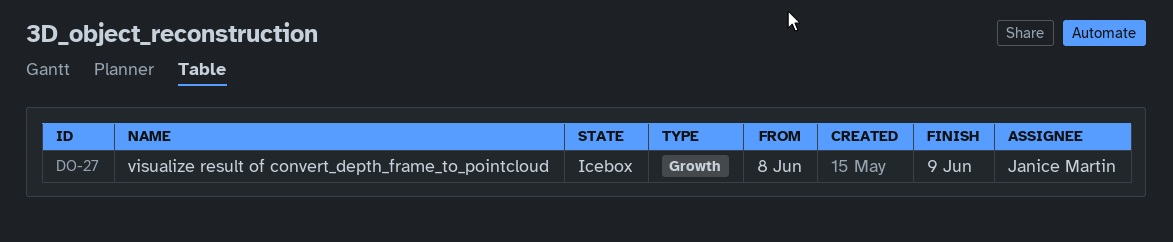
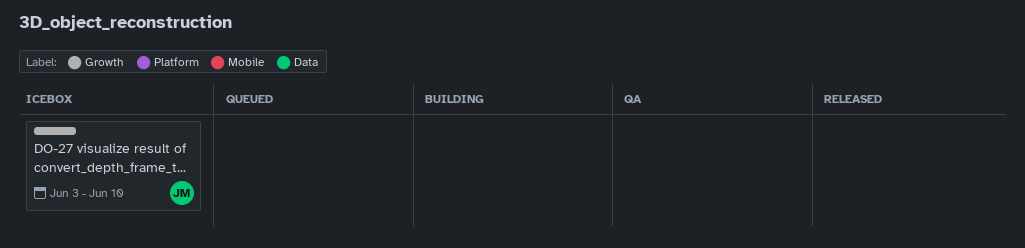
DO-27, start: Jun 8 -> Jun 3
DO-27, due: Jun 9 -> Jun 10

